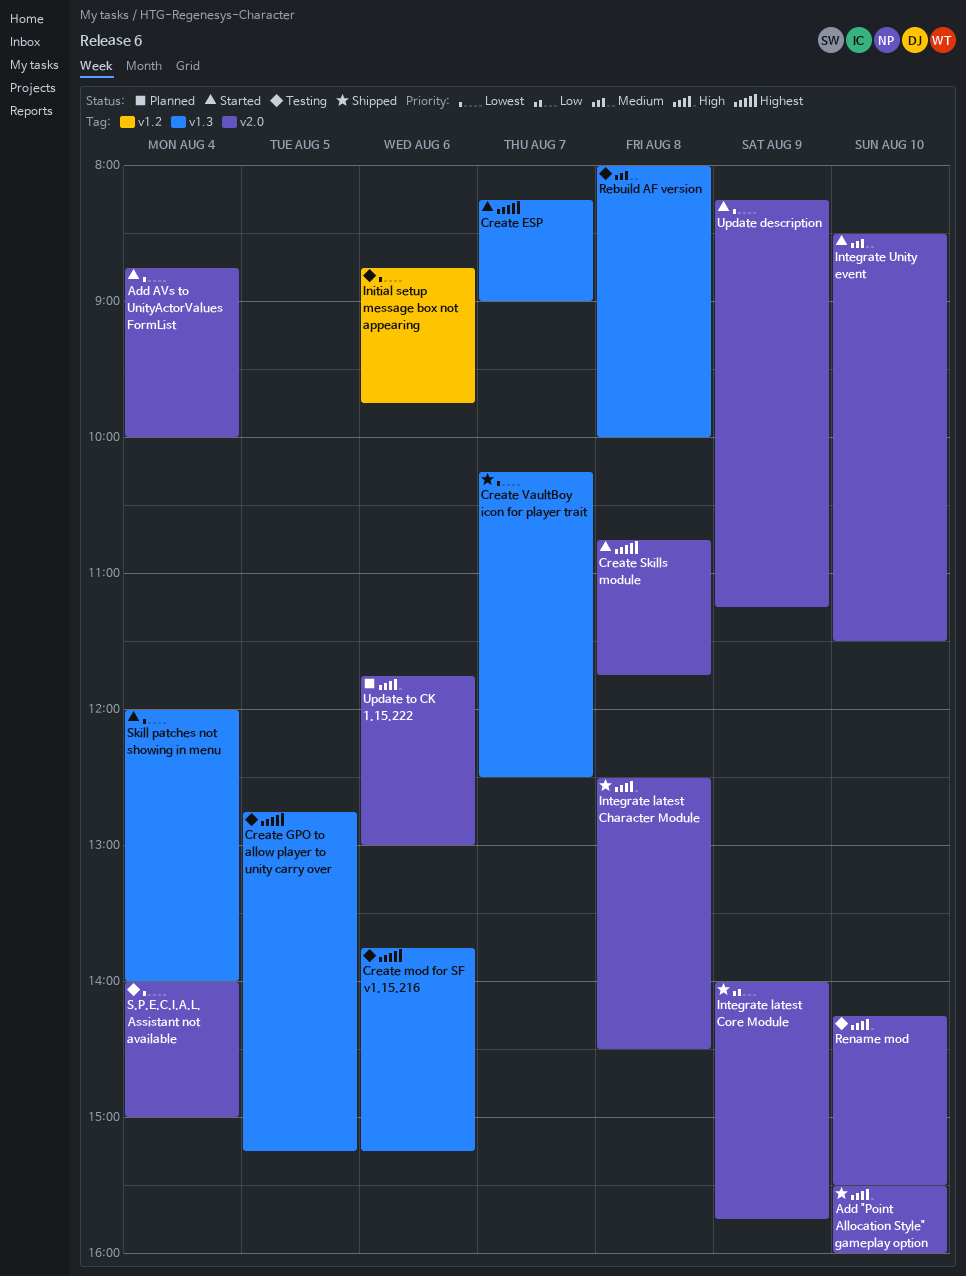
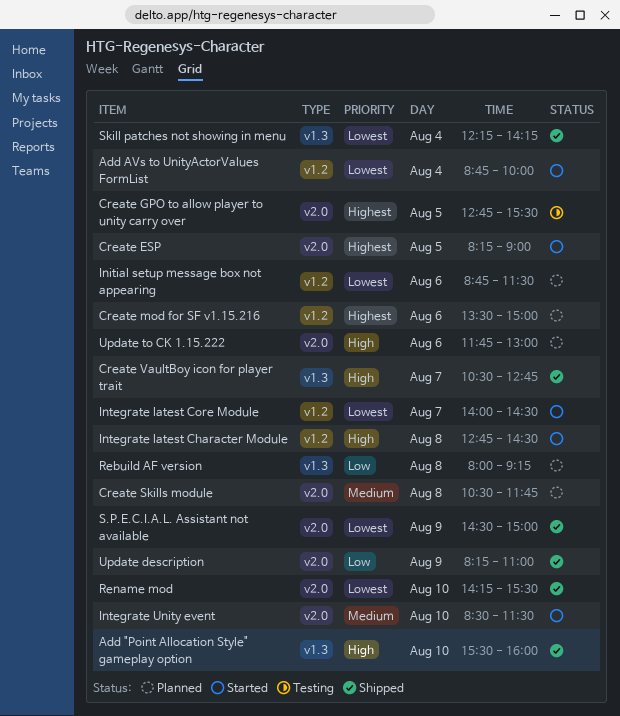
Add "Point Allocation Style" gameplay option, label: v2.0 -> v1.3
Add AVs to UnityActorValues FormList, label: v2.0 -> v1.2
Create ESP, label: v1.3 -> v2.0
Create ESP, day: Aug 7 -> Aug 5
Create GPO to allow player to unity carry over, label: v1.3 -> v2.0
Create GPO to allow player to unity carry over, ends: 15:15 -> 15:30
Create mod for SF v1.15.216, status: Testing -> Planned
Create mod for SF v1.15.216, label: v1.3 -> v1.2
Create mod for SF v1.15.216, begins: 13:45 -> 13:30
Create mod for SF v1.15.216, ends: 15:15 -> 15:00
Create Skills module, status: Started -> Planned
Create Skills module, priority: Highest -> Medium
Create Skills module, begins: 10:45 -> 10:30
Create VaultBoy icon for player trait, priority: Lowest -> High
Create VaultBoy icon for player trait, begins: 10:15 -> 10:30
Create VaultBoy icon for player trait, ends: 12:30 -> 12:45
Initial setup message box not appearing, status: Testing -> Planned
Initial setup message box not appearing, ends: 09:45 -> 11:30
Integrate latest Character Module, status: Shipped -> Started
Integrate latest Character Module, label: v2.0 -> v1.2
Integrate latest Character Module, begins: 12:30 -> 12:45
Integrate latest Core Module, status: Shipped -> Started
Integrate latest Core Module, priority: Low -> Lowest
Integrate latest Core Module, label: v2.0 -> v1.2
Integrate latest Core Module, day: Aug 9 -> Aug 7
Integrate latest Core Module, ends: 15:45 -> 14:30
Rebuild AF version, status: Testing -> Planned
Rebuild AF version, priority: Medium -> Low
Rebuild AF version, ends: 10:00 -> 09:15
Rename mod, status: Testing -> Shipped
Rename mod, priority: High -> Lowest
S.P.E.C.I.A.L. Assistant not available, status: Testing -> Shipped
S.P.E.C.I.A.L. Assistant not available, day: Aug 4 -> Aug 9
S.P.E.C.I.A.L. Assistant not available, begins: 14:00 -> 14:30
Skill patches not showing in menu, status: Started -> Shipped
Skill patches not showing in menu, begins: 12:00 -> 12:15
Skill patches not showing in menu, ends: 14:00 -> 14:15
Update description, status: Started -> Shipped
Update description, priority: Lowest -> Low
Update description, ends: 11:15 -> 11:00

